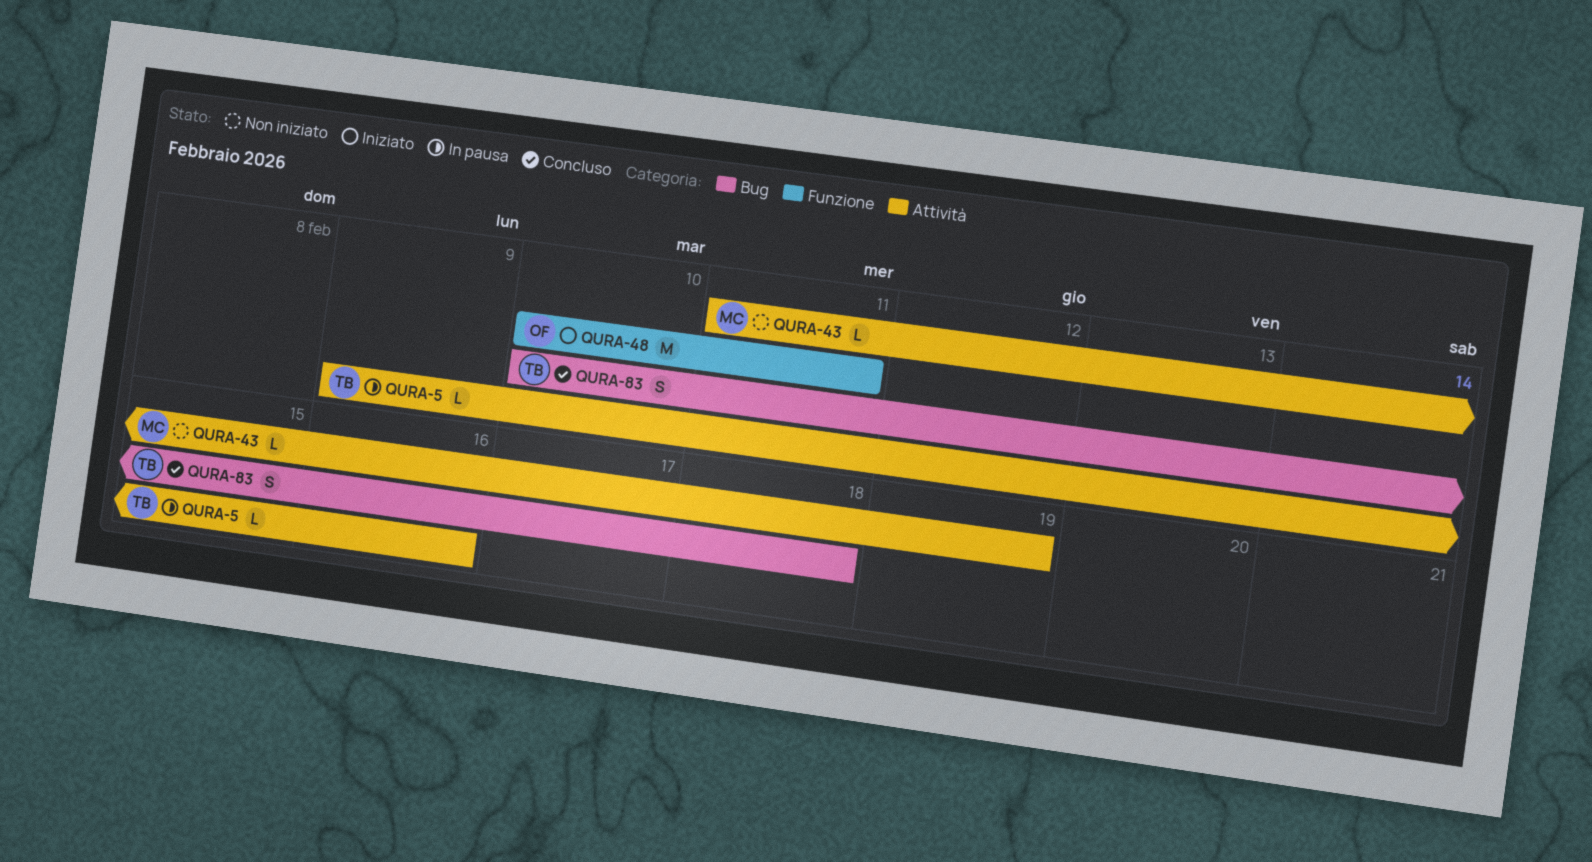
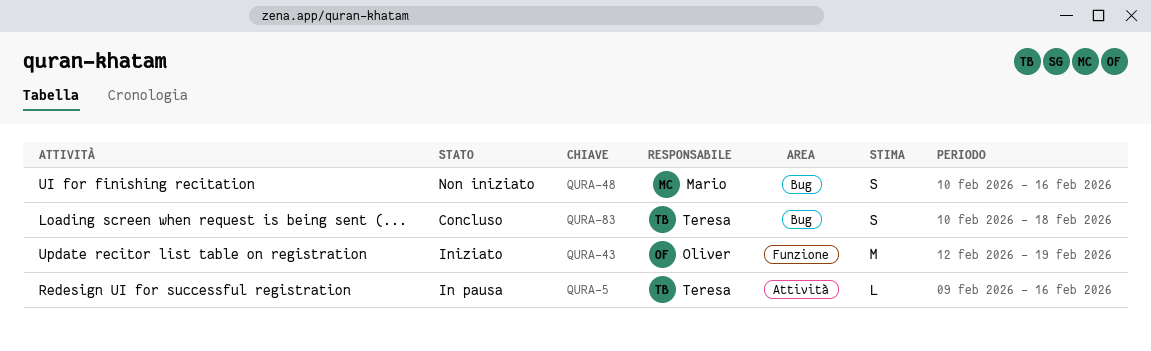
QURA-43, status: Non iniziato -> Iniziato
QURA-43, owner: Mario -> Oliver
QURA-43, label: Attività -> Funzione
QURA-43, estimate: L -> M
QURA-43, start: Feb 11 -> Feb 12
QURA-48, status: Iniziato -> Non iniziato
QURA-48, owner: Oliver -> Mario
QURA-48, label: Funzione -> Bug
QURA-48, estimate: M -> S
QURA-48, due: Feb 11 -> Feb 16

